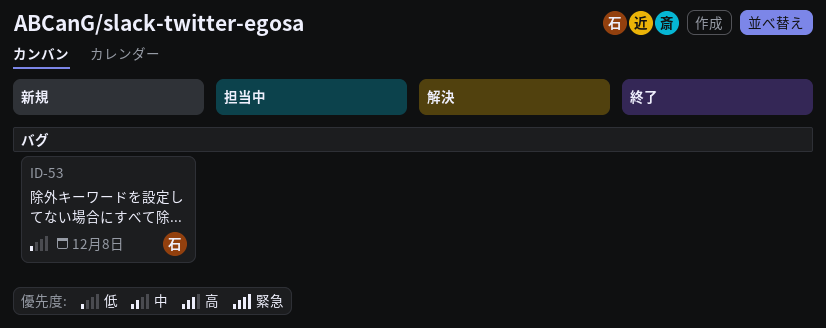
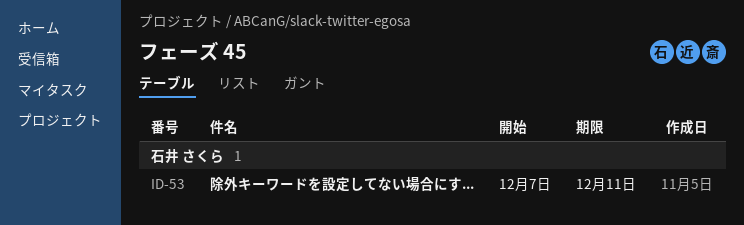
ID-53, due: Dec 8 -> Dec 11

